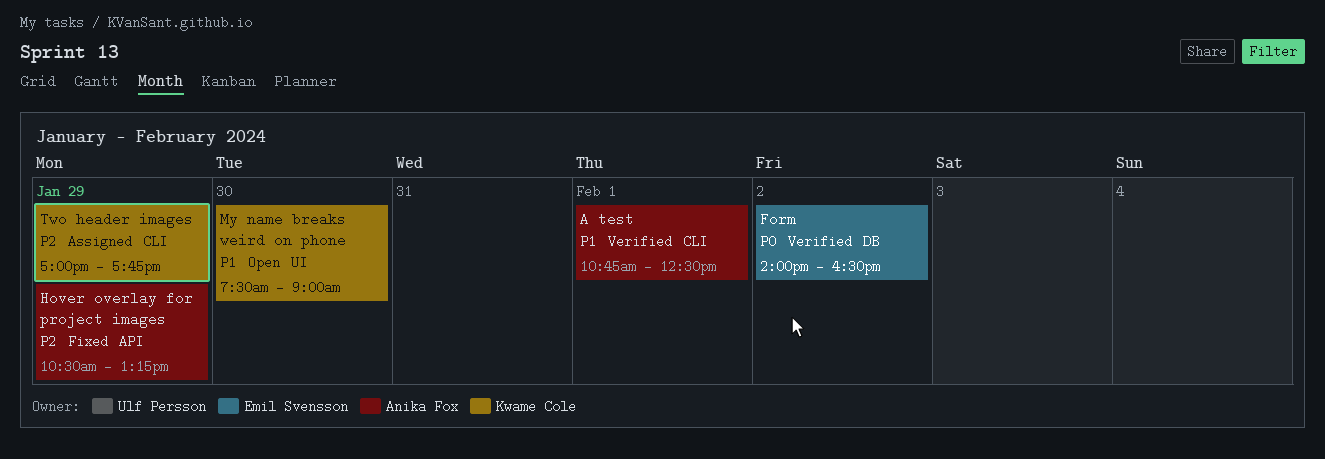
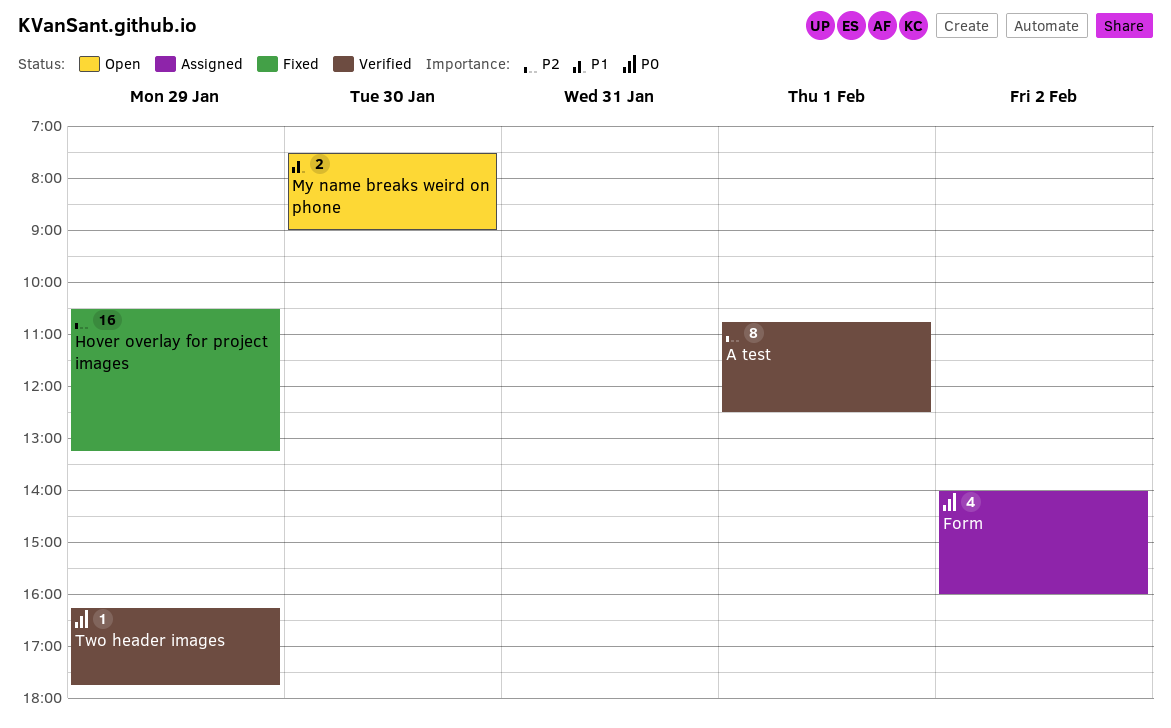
A test, priority: P1 -> P2
Form, status: Verified -> Assigned
Form, ends: 16:30 -> 16:00
Two header images, status: Assigned -> Verified
Two header images, priority: P2 -> P0
Two header images, begins: 17:00 -> 16:15

